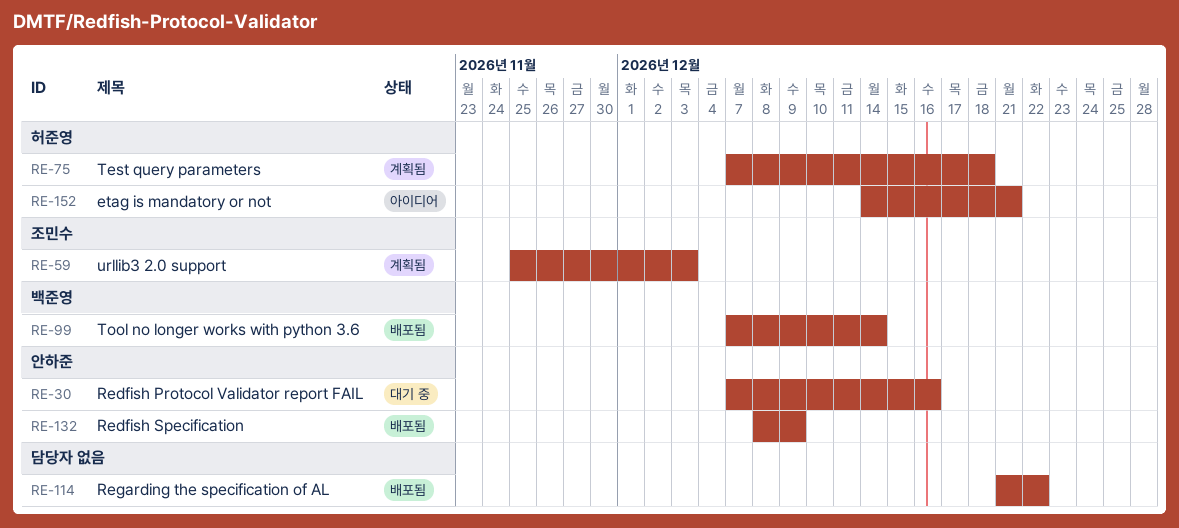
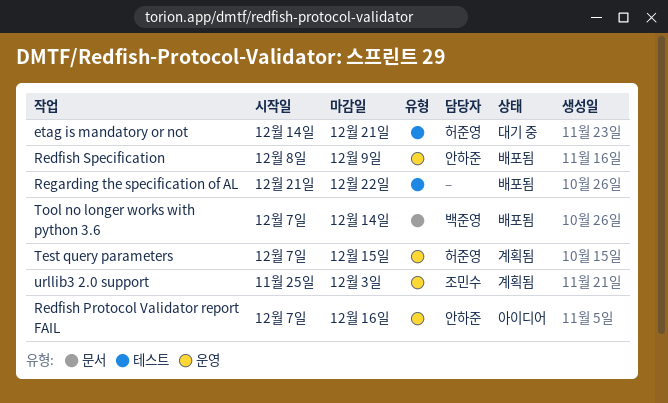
etag is mandatory or not, status: 아이디어 -> 대기 중
Redfish Protocol Validator report FAIL, status: 대기 중 -> 아이디어
Test query parameters, due: Dec 18 -> Dec 15

